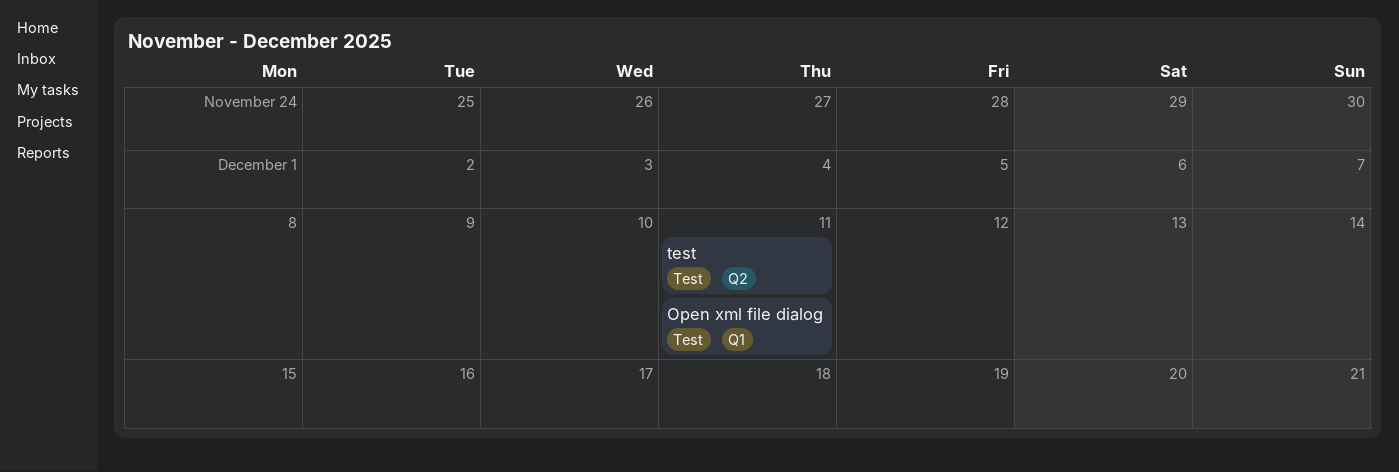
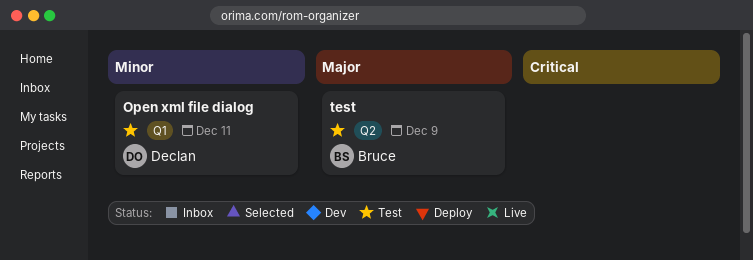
test, due: Dec 11 -> Dec 9

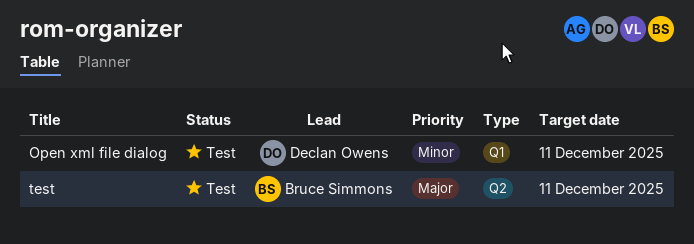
test, due: Dec 9 -> Dec 11

